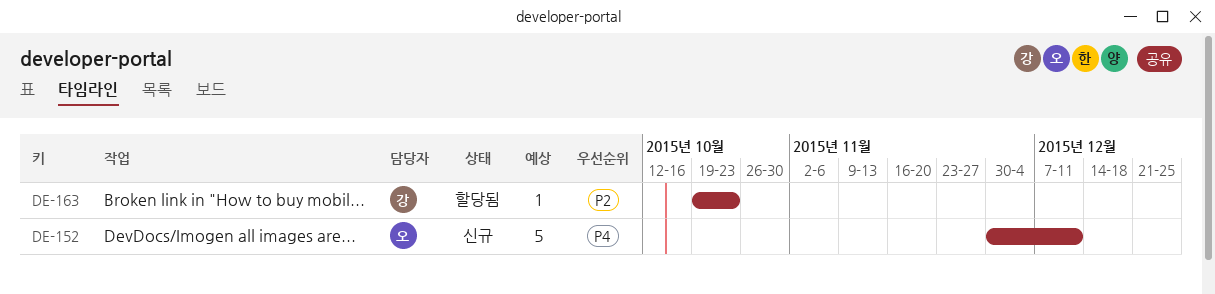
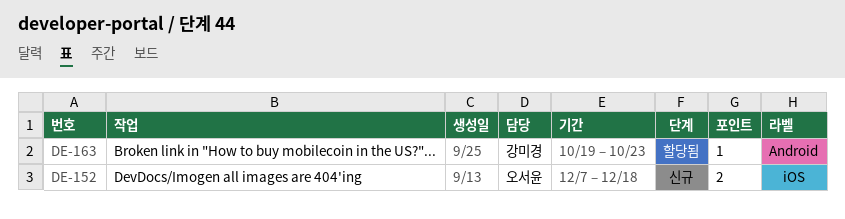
DE-152, estimate: 5 -> 2
DE-152, start: Nov 30 -> Dec 7
DE-152, due: Dec 11 -> Dec 18

